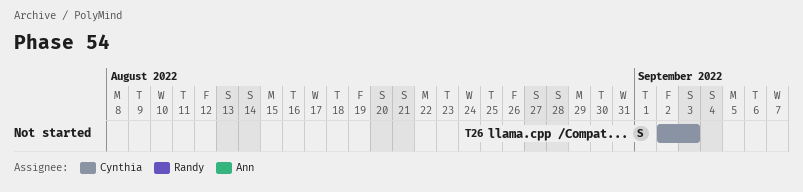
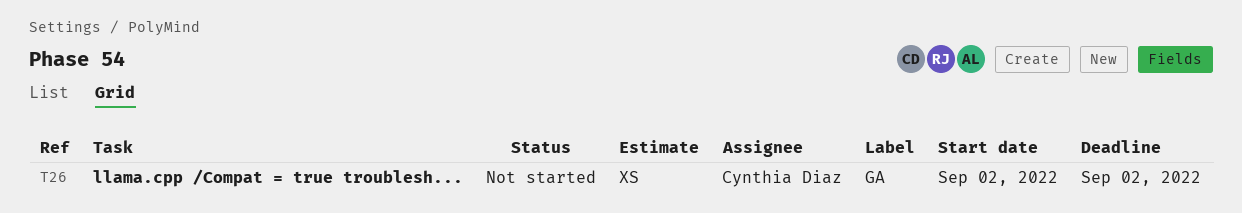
T26, estimate: S -> XS
T26, due: Sep 3 -> Sep 2

